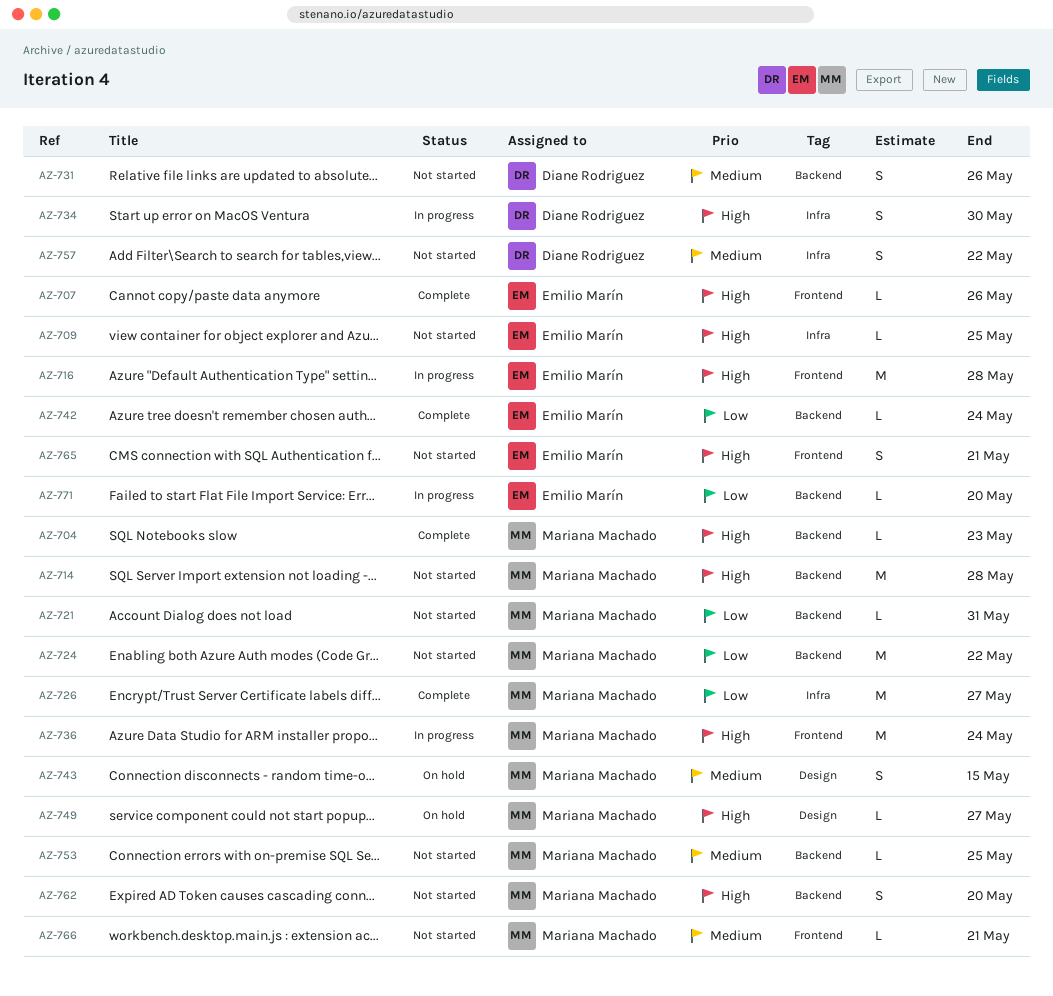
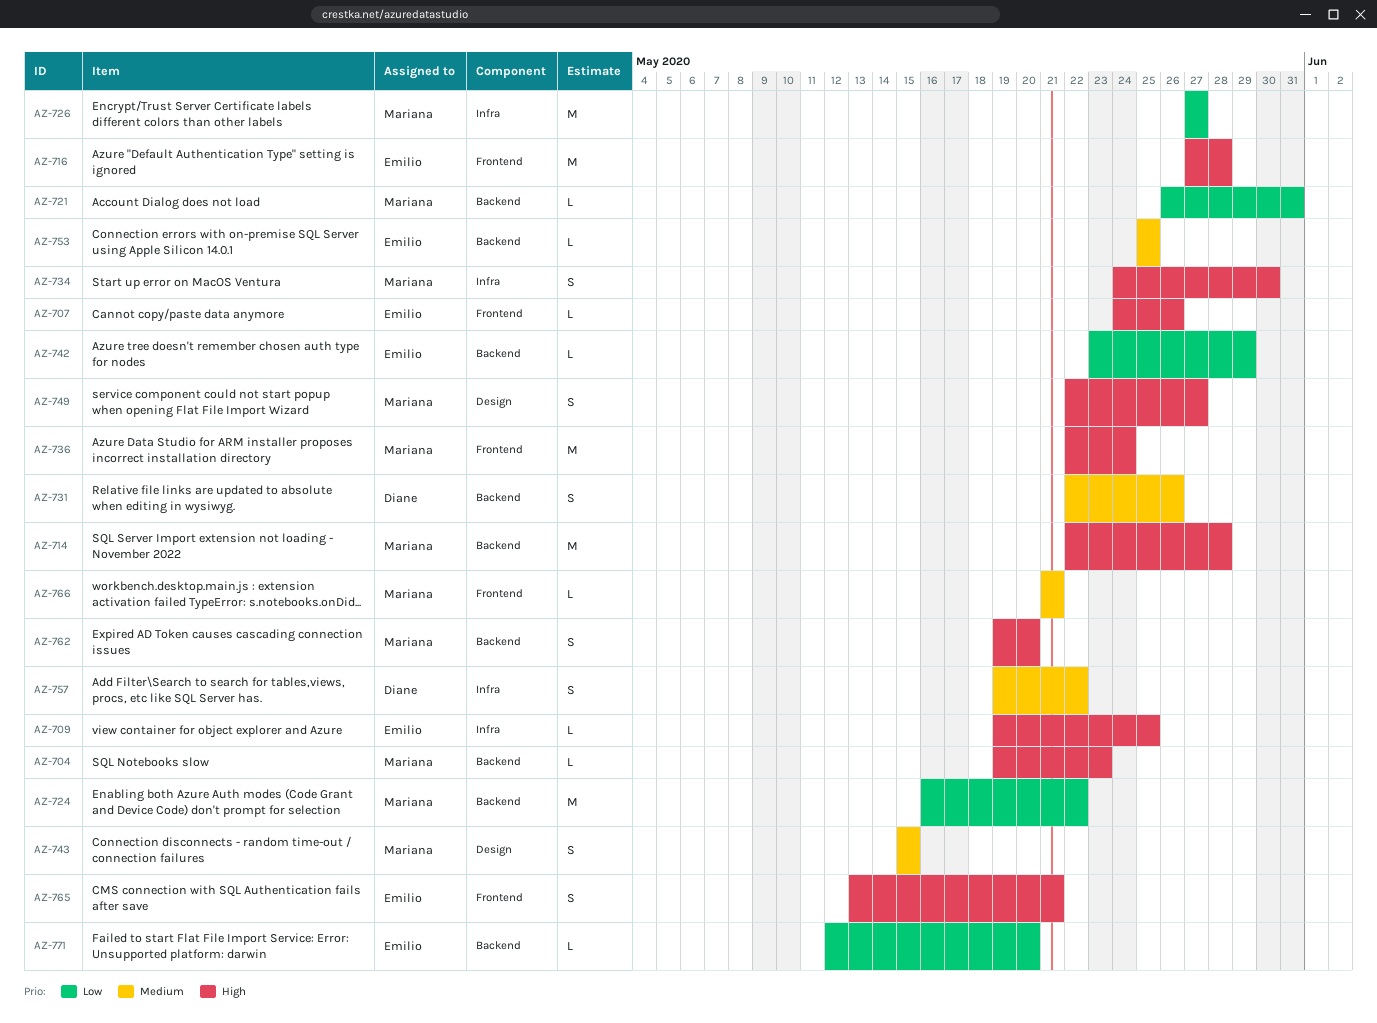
AZ-734, owner: Diane Rodriguez -> Mariana Machado
AZ-742, due: May 24 -> May 29
AZ-749, estimate: L -> S
AZ-753, owner: Mariana Machado -> Emilio Marín

